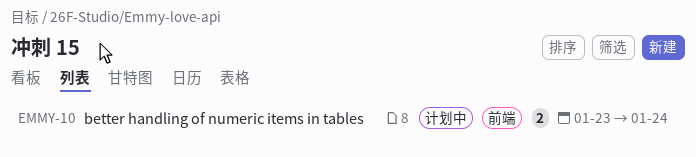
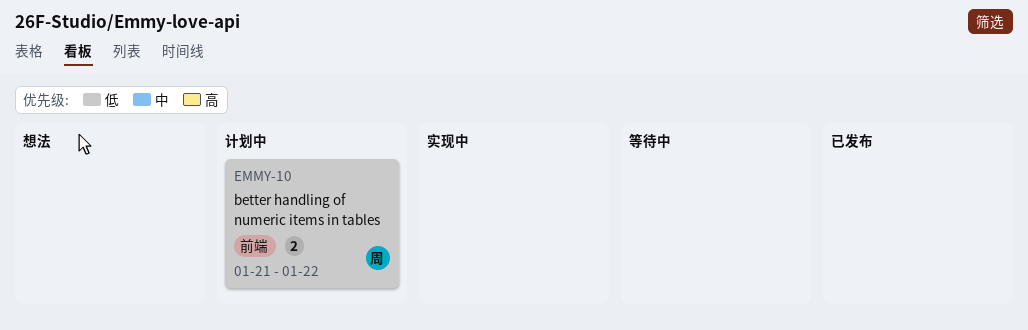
EMMY-10, start: Jan 23 -> Jan 21
EMMY-10, due: Jan 24 -> Jan 22

